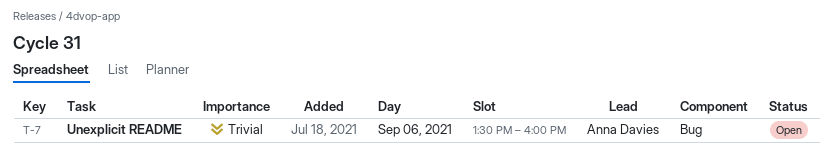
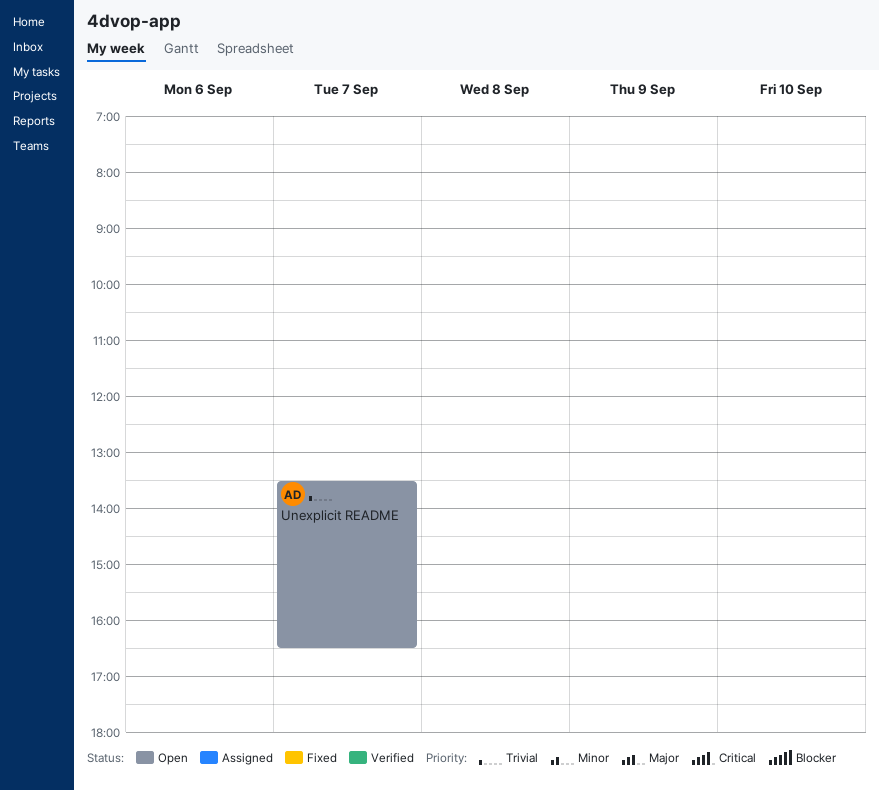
Unexplicit README, day: Sep 6 -> Sep 7
Unexplicit README, ends: 16:00 -> 16:30

